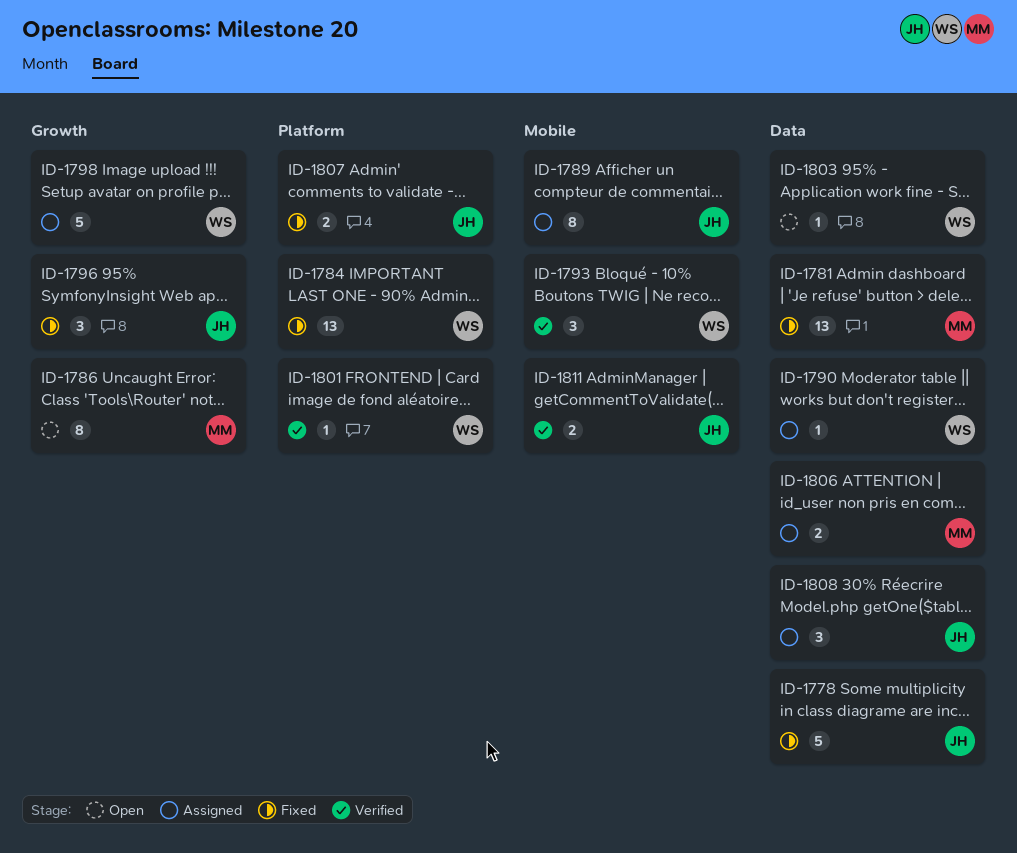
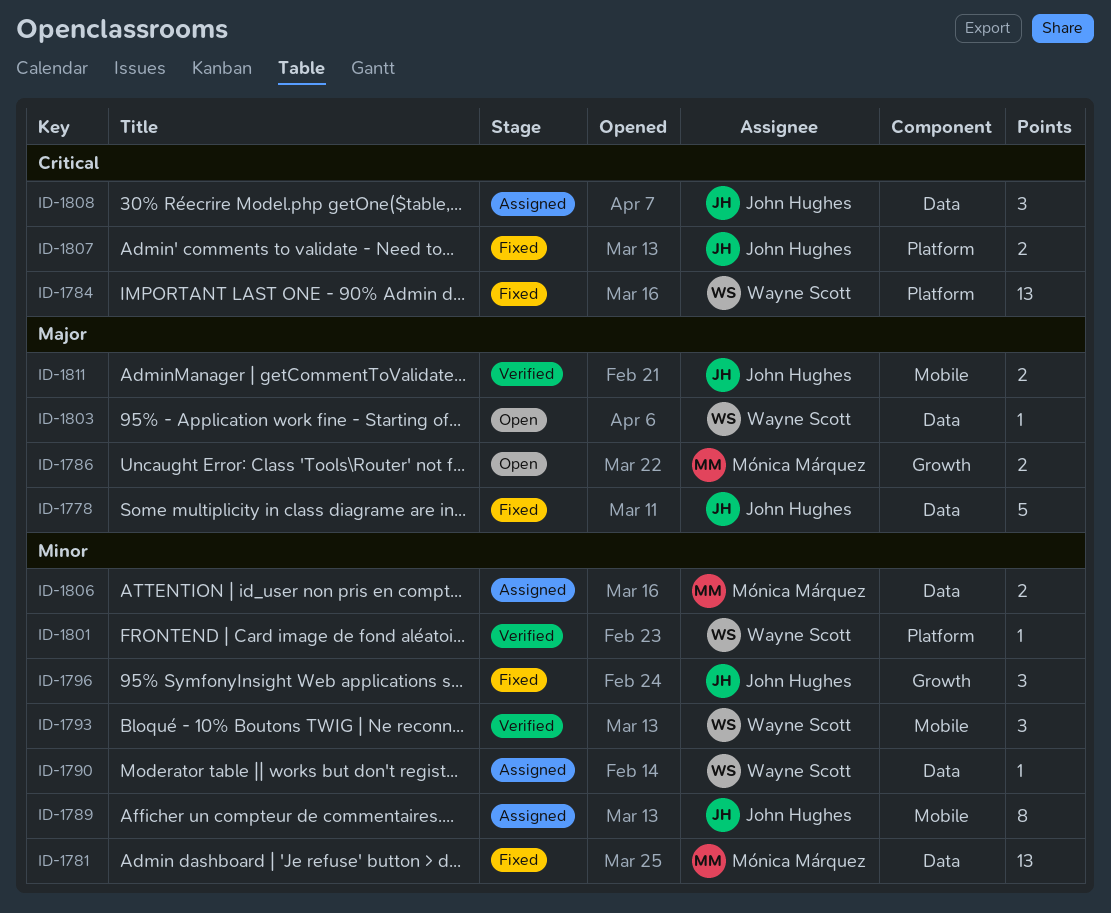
ID-1786, estimate: 8 -> 2
ID-1798: present -> none

